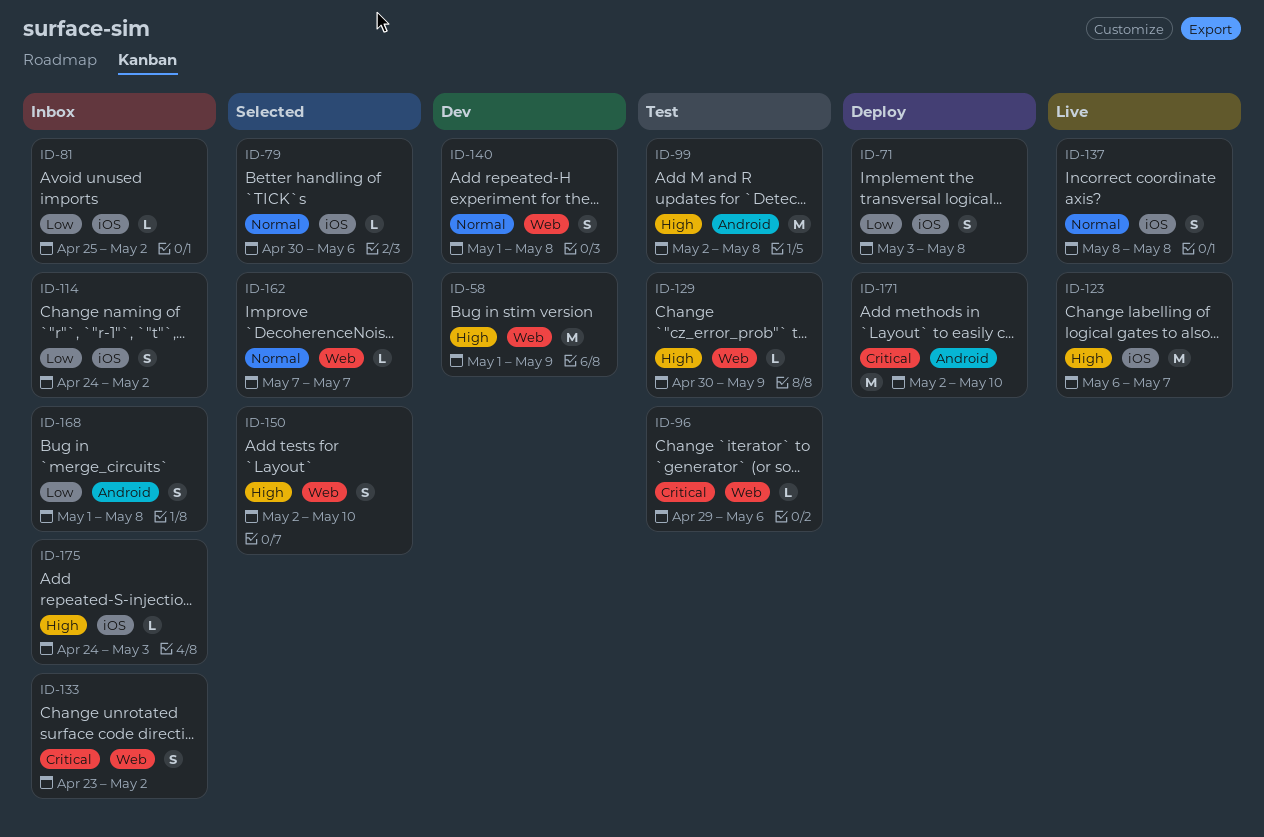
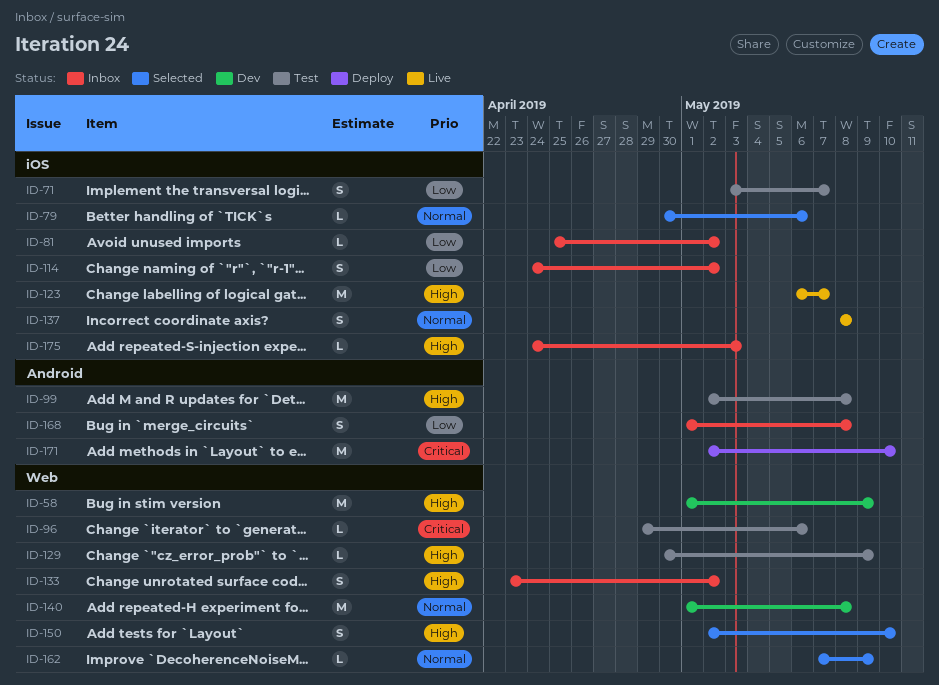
ID-71, status: Deploy -> Test
ID-71, due: May 8 -> May 7
ID-133, priority: Critical -> High
ID-140, estimate: S -> M
ID-162, due: May 7 -> May 9

